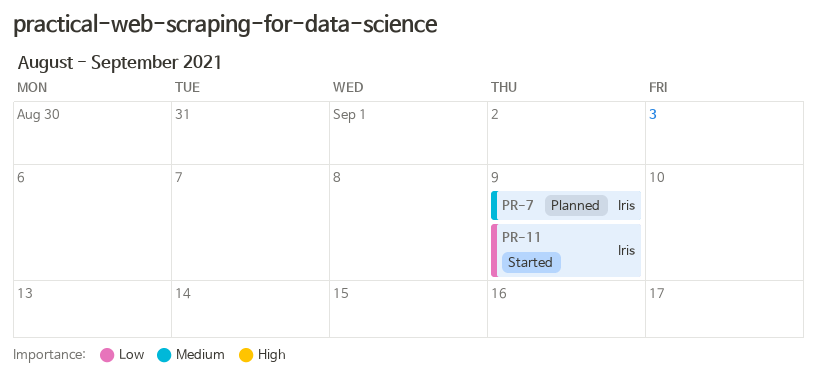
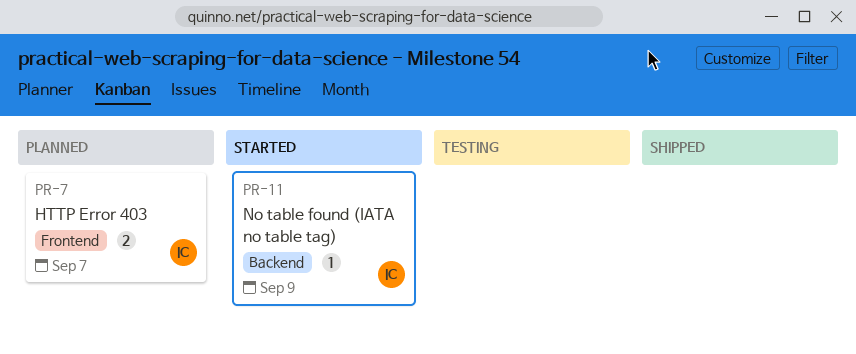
PR-7, due: Sep 9 -> Sep 7

